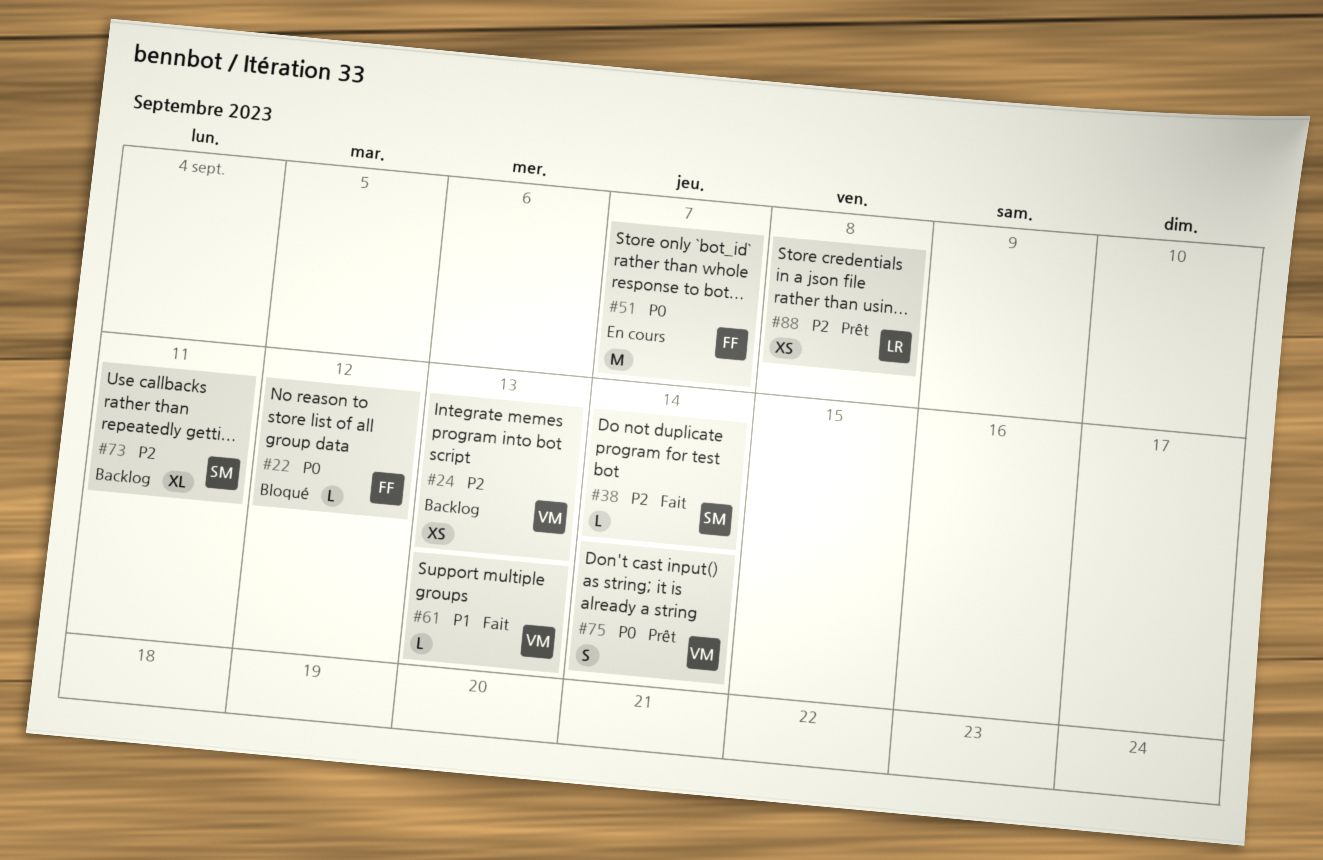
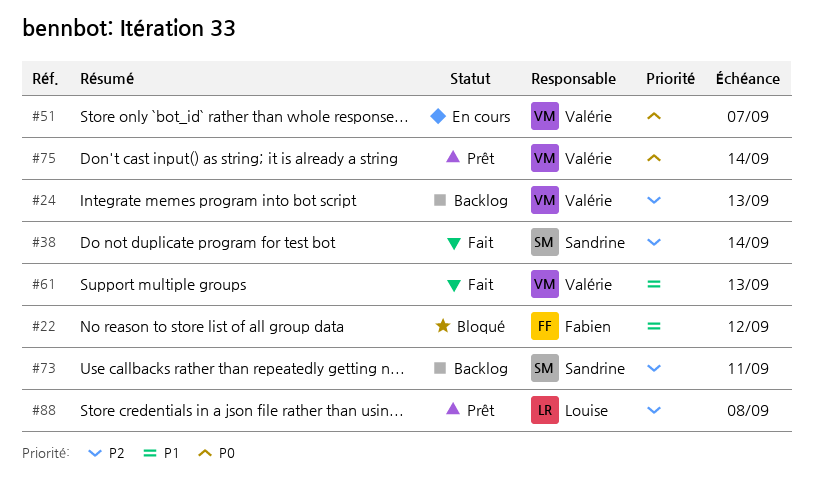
#22, priority: P0 -> P1
#51, owner: Fabien -> Valérie

